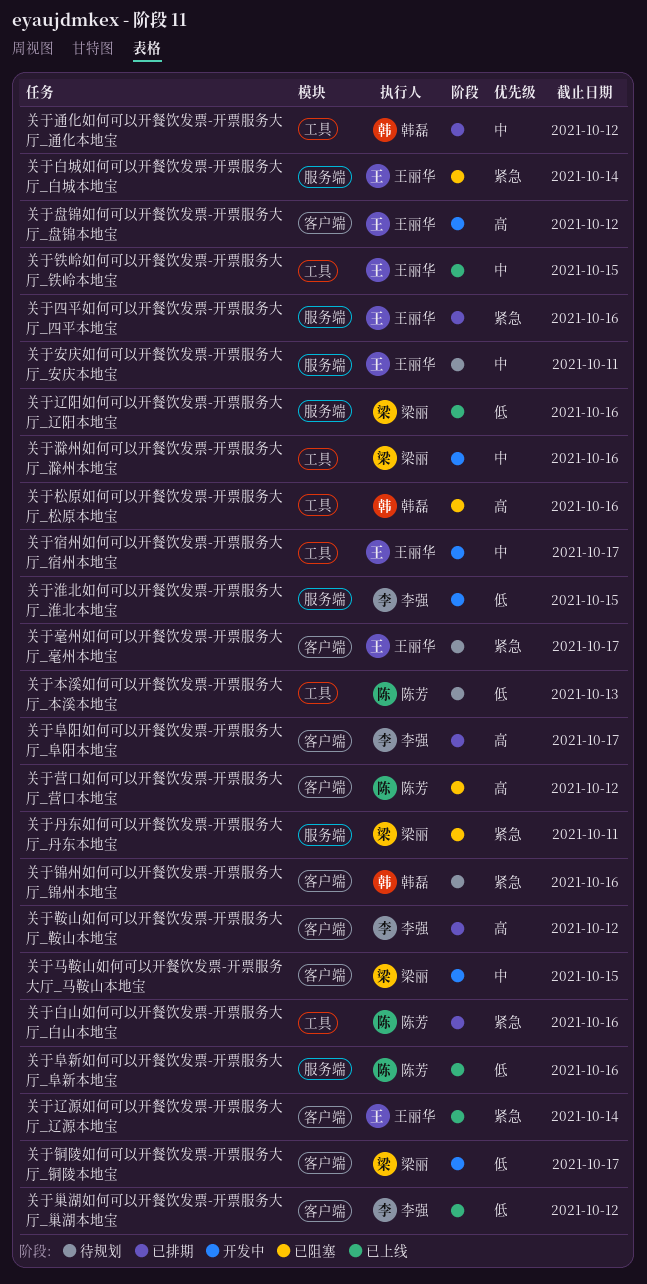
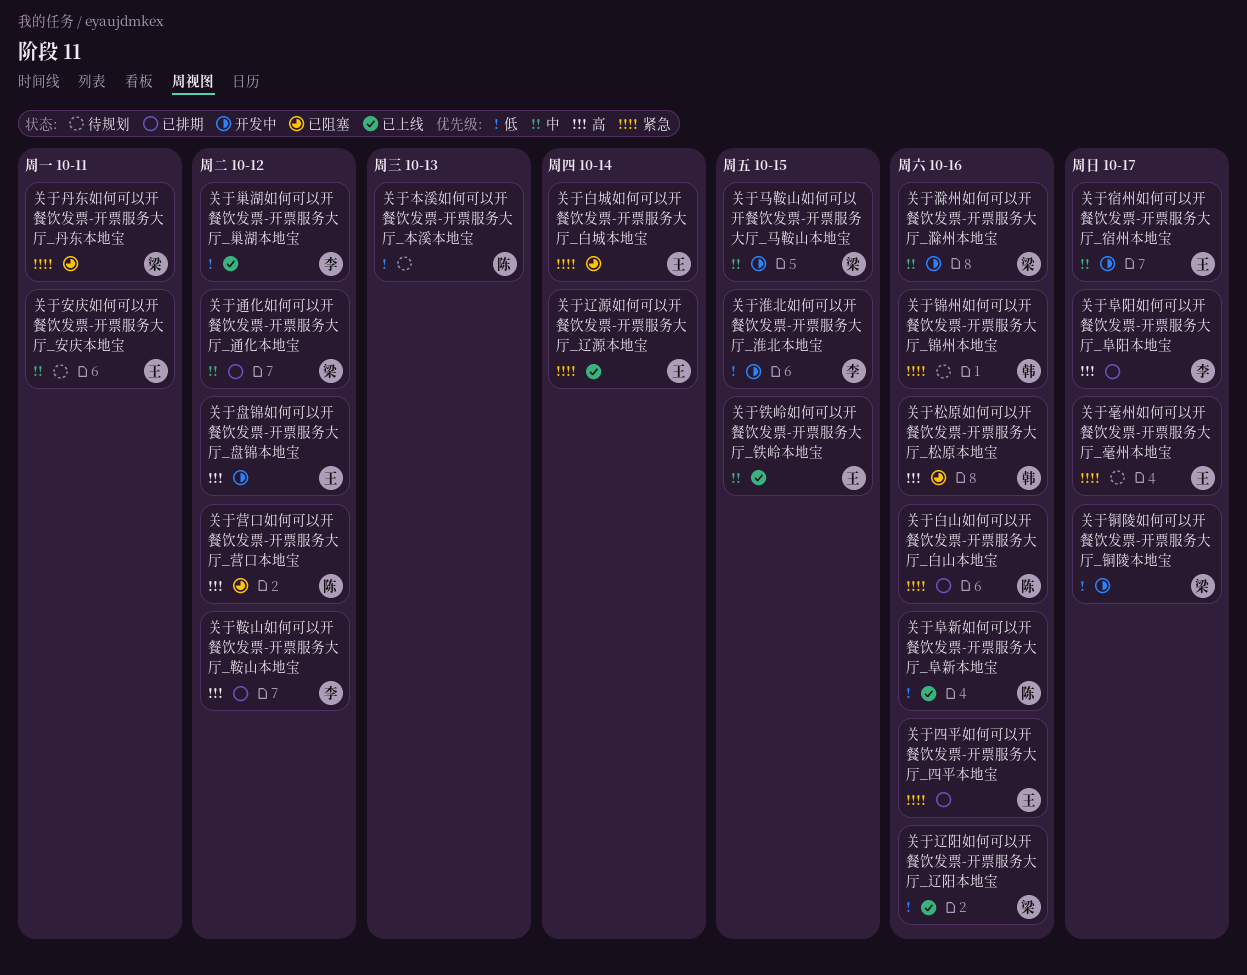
关于通化如何可以开餐饮发票-开票服务大厅_通化本地宝, owner: 韩磊 -> 梁丽

